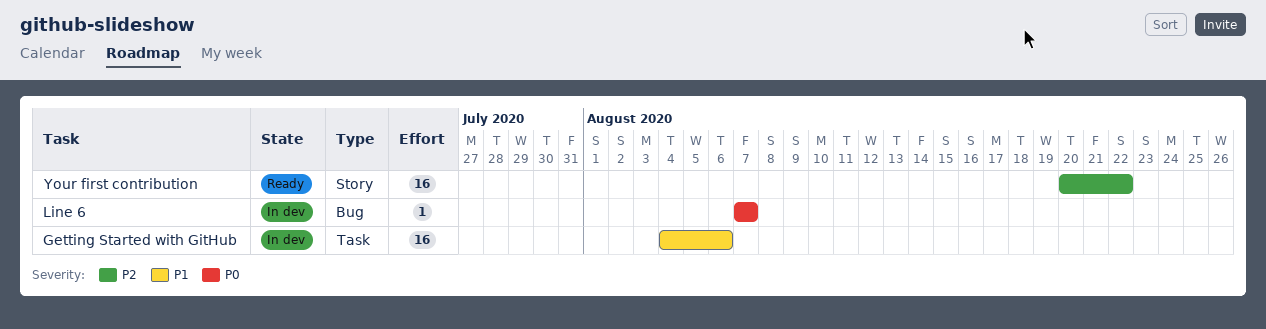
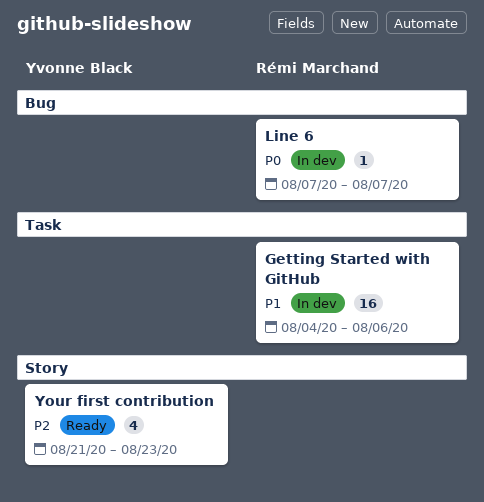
Your first contribution, estimate: 16 -> 4
Your first contribution, start: Aug 20 -> Aug 21
Your first contribution, due: Aug 22 -> Aug 23

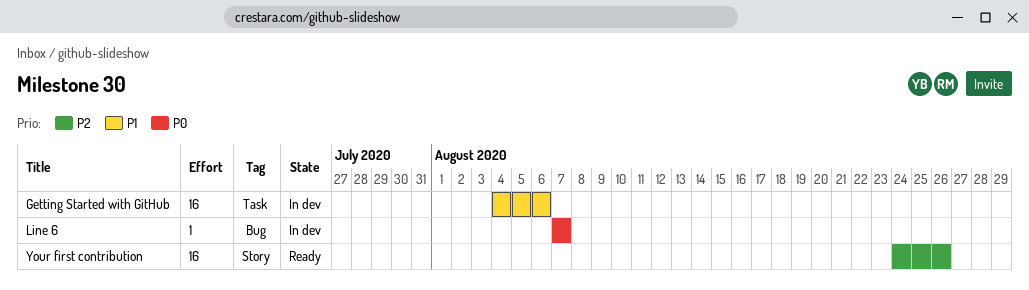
Your first contribution, estimate: 4 -> 16
Your first contribution, start: Aug 21 -> Aug 24
Your first contribution, due: Aug 23 -> Aug 26

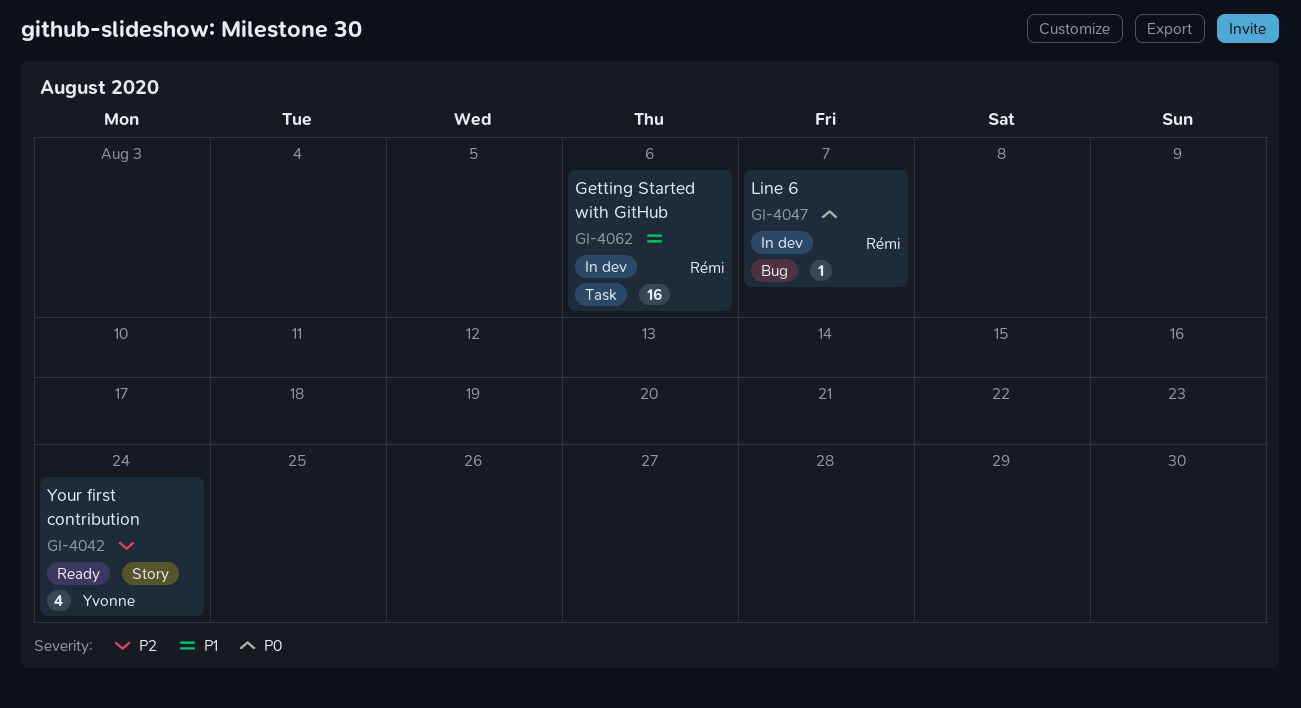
Your first contribution, estimate: 16 -> 4
Your first contribution, due: Aug 26 -> Aug 24

